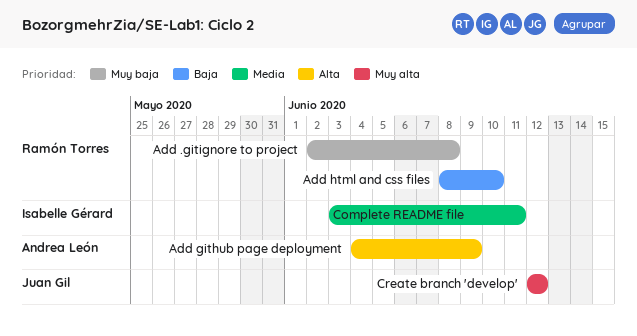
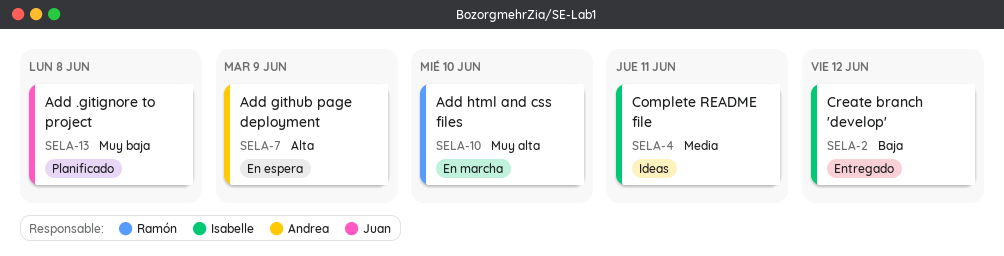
Add .gitignore to project, owner: Ramón Torres -> Juan Gil
Add html and css files, priority: Baja -> Muy alta
Create branch 'develop', owner: Juan Gil -> Isabelle Gérard
Create branch 'develop', priority: Muy alta -> Baja

